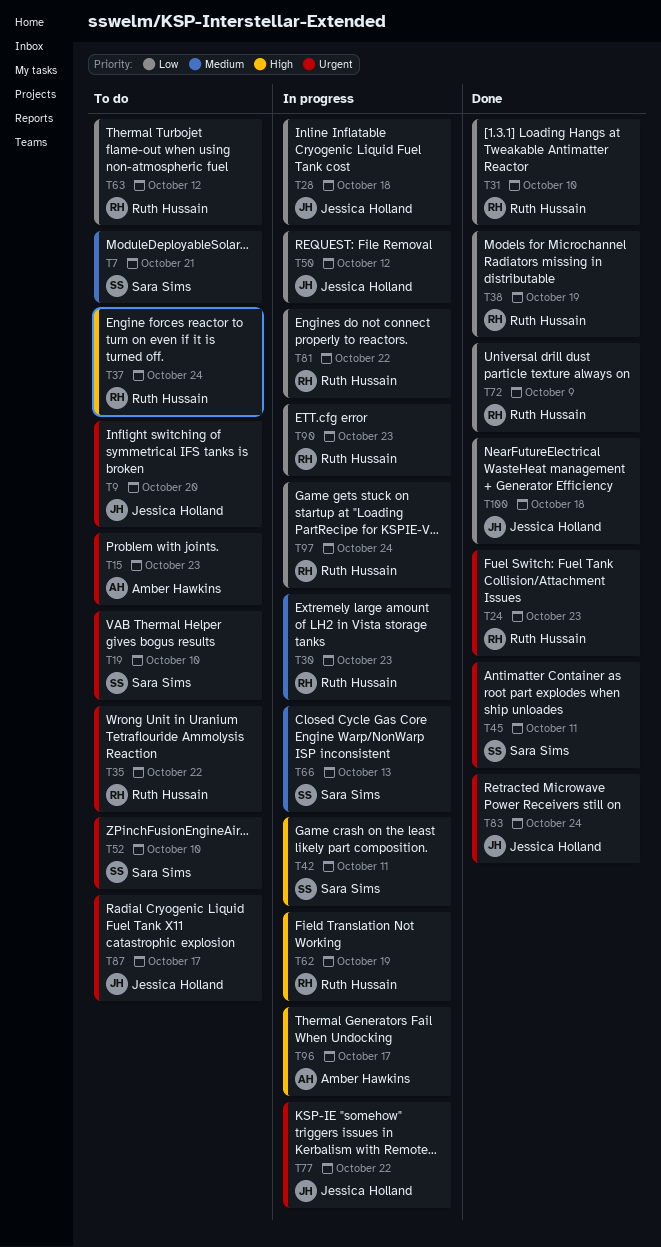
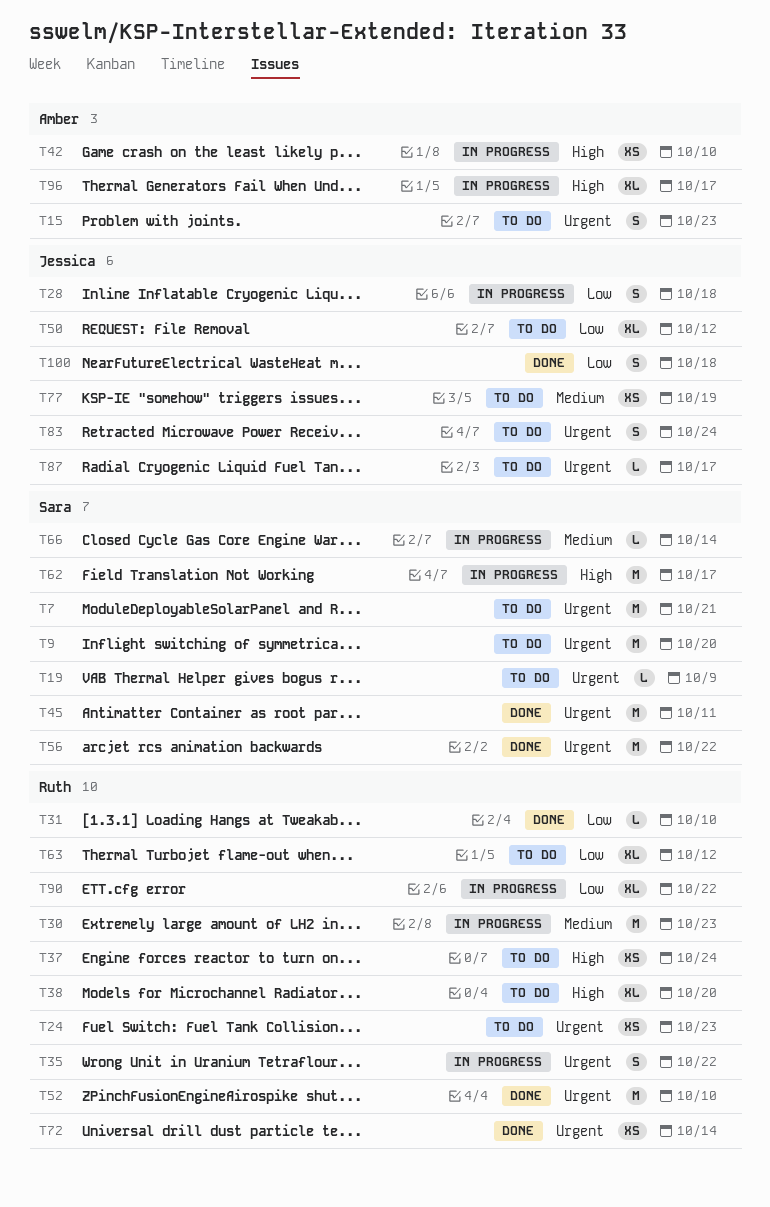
T7, priority: Medium -> Urgent
T9, owner: Jessica Holland -> Sara Sims
T19, due: Oct 10 -> Oct 9
T24, status: Done -> To do
T35, status: To do -> In progress
T38, status: Done -> To do
T38, priority: Low -> High
T38, due: Oct 19 -> Oct 20
T42, owner: Sara Sims -> Amber Hawkins
T42, due: Oct 11 -> Oct 10
T50, status: In progress -> To do
T52, status: To do -> Done
T52, owner: Sara Sims -> Ruth Hussain
T56: none -> present
T62, owner: Ruth Hussain -> Sara Sims
T62, due: Oct 19 -> Oct 17
T66, due: Oct 13 -> Oct 14
T72, priority: Low -> Urgent
T72, due: Oct 9 -> Oct 14
T77, status: In progress -> To do
T77, priority: Urgent -> Medium
T77, due: Oct 22 -> Oct 19
T81: present -> none
T83, status: Done -> To do
T90, due: Oct 23 -> Oct 22
T97: present -> none

